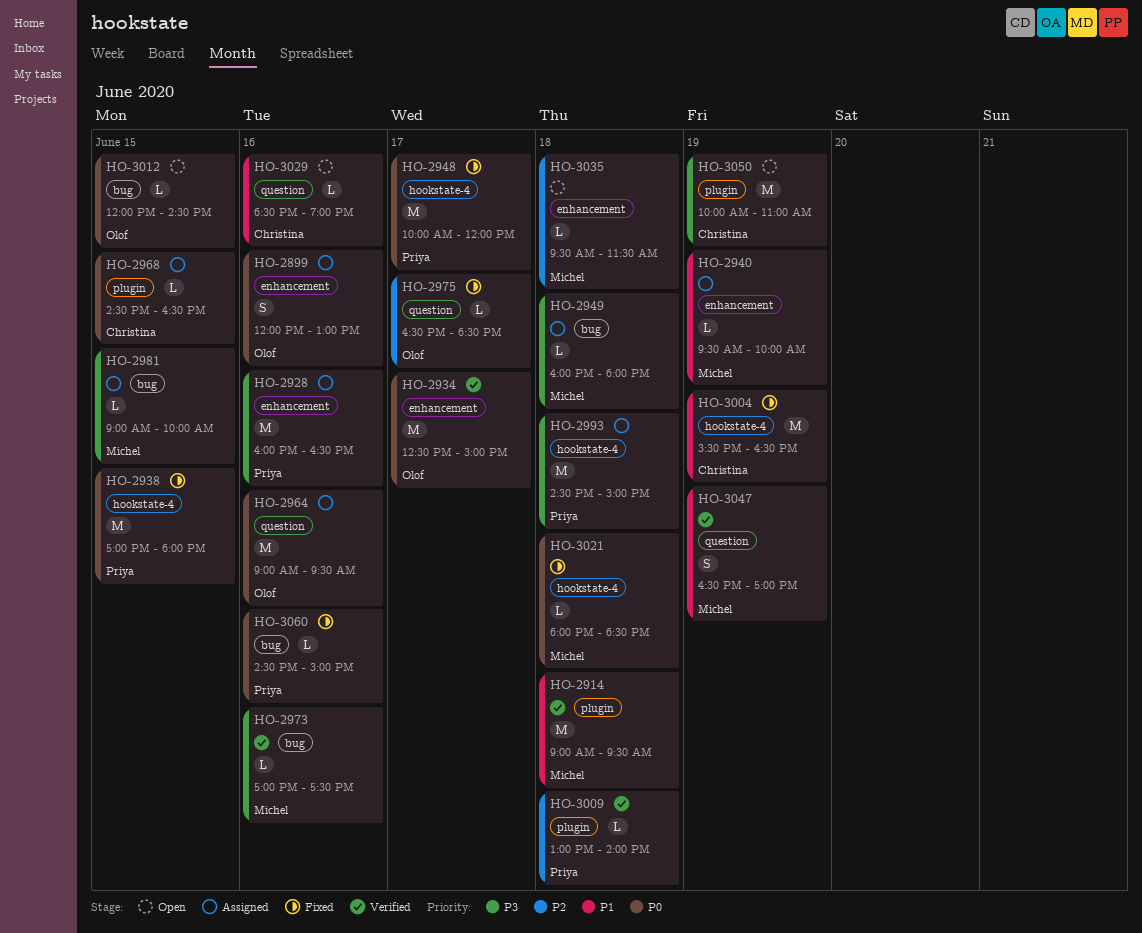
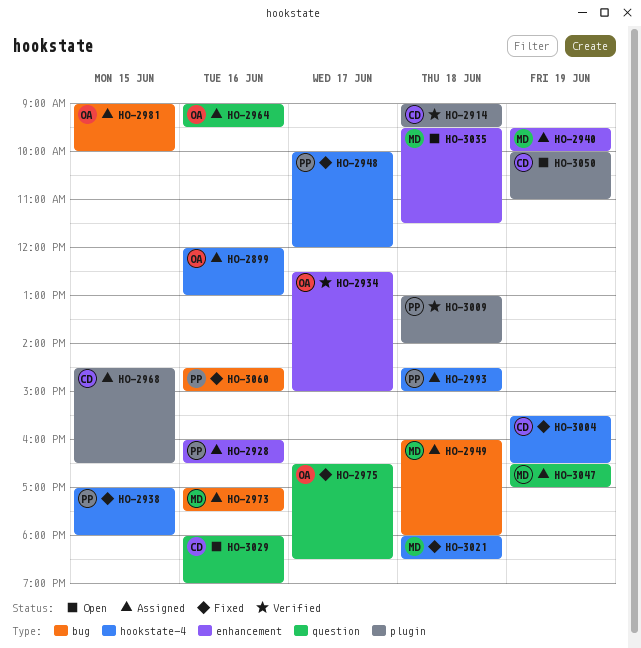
HO-2899, label: enhancement -> hookstate-4
HO-2914, owner: Michel -> Christina
HO-2973, status: Verified -> Assigned
HO-2981, owner: Michel -> Olof
HO-3012: present -> none
HO-3029, begins: 18:30 -> 18:00
HO-3047, status: Verified -> Assigned

